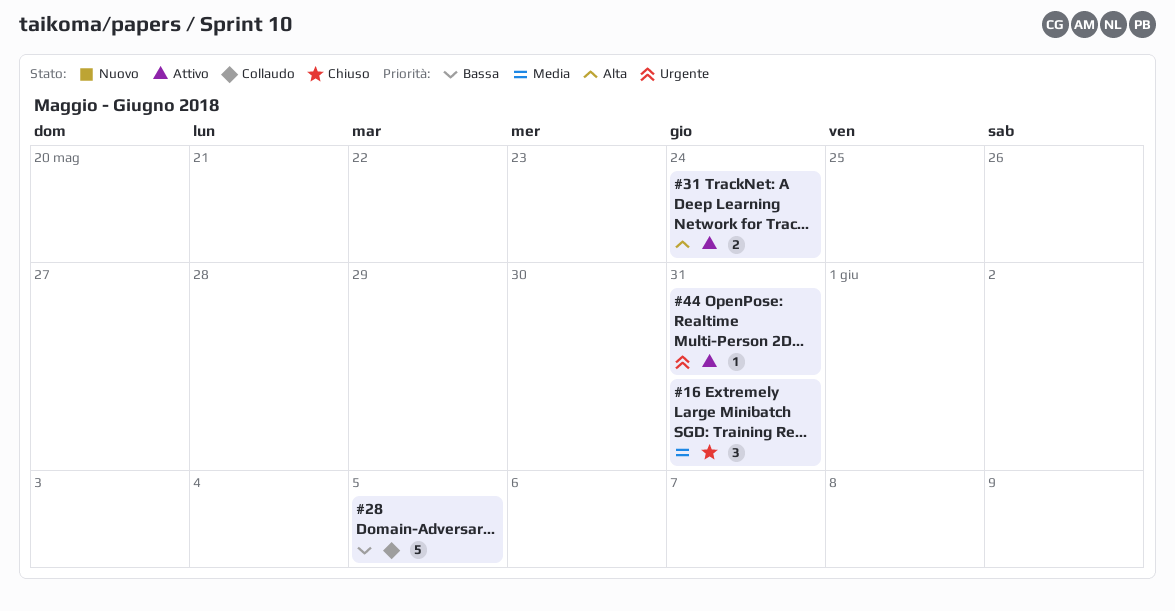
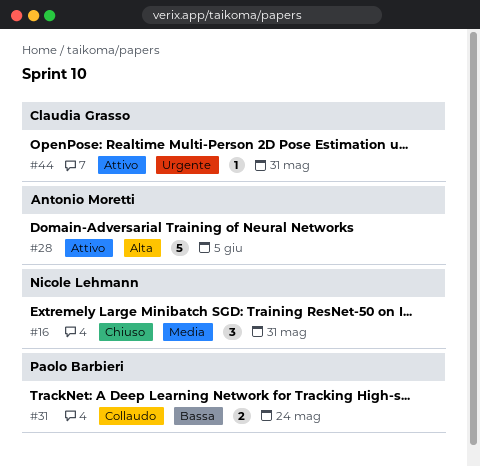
#28, status: Collaudo -> Attivo
#28, priority: Bassa -> Alta
#31, status: Attivo -> Collaudo
#31, priority: Alta -> Bassa

